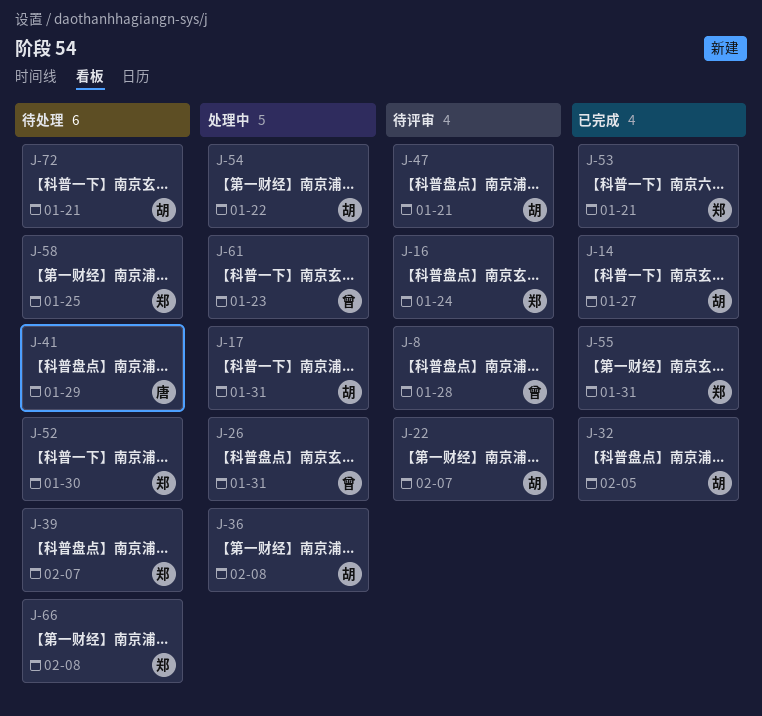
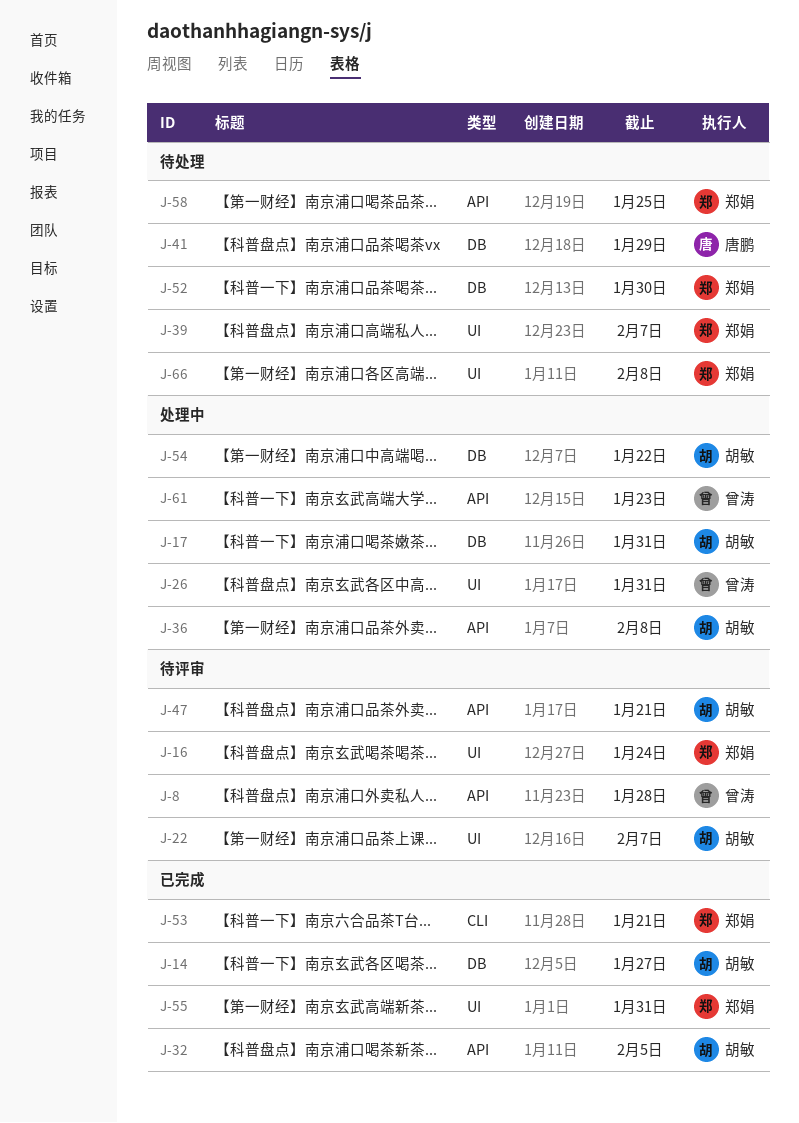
J-72: present -> none

